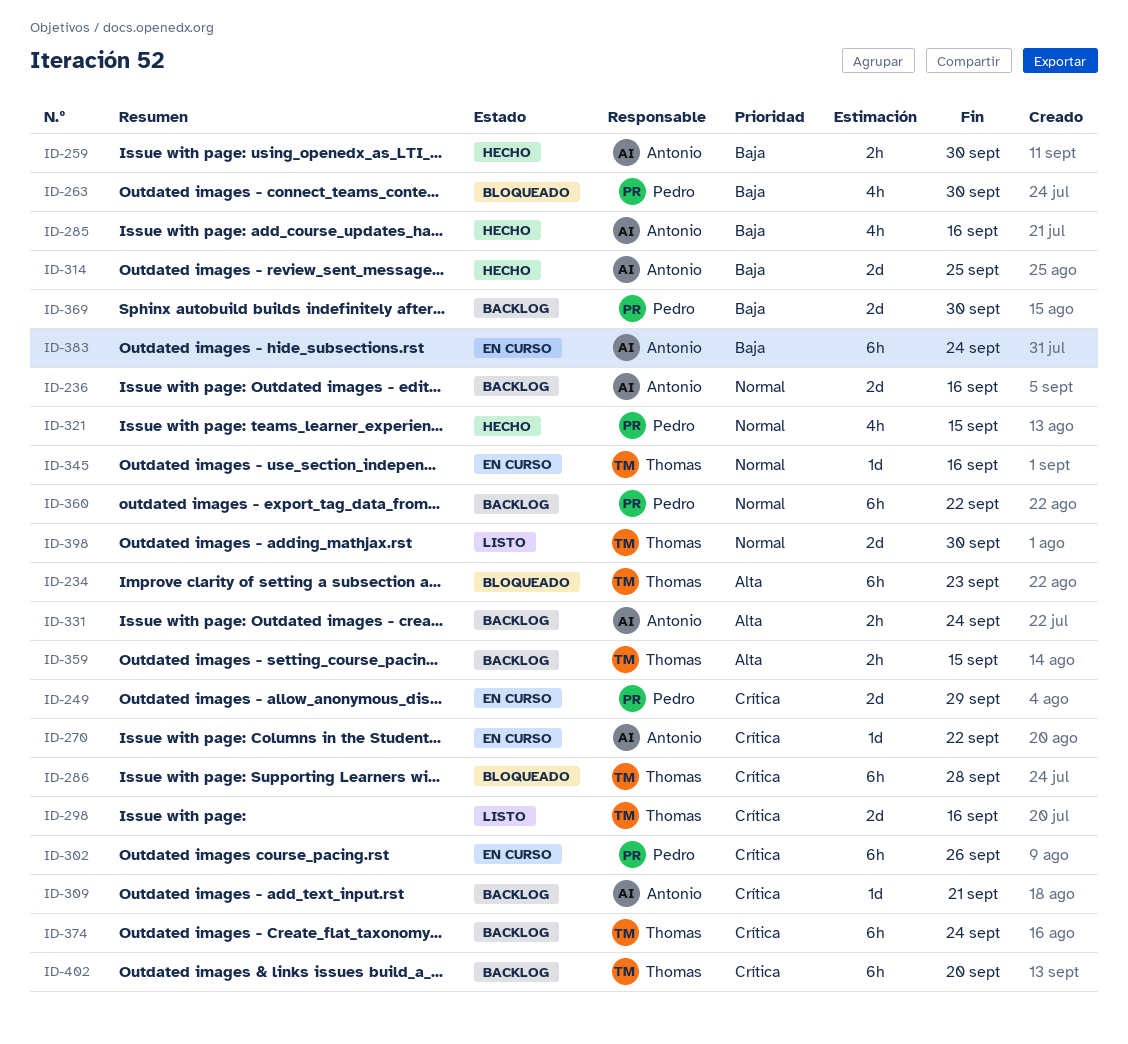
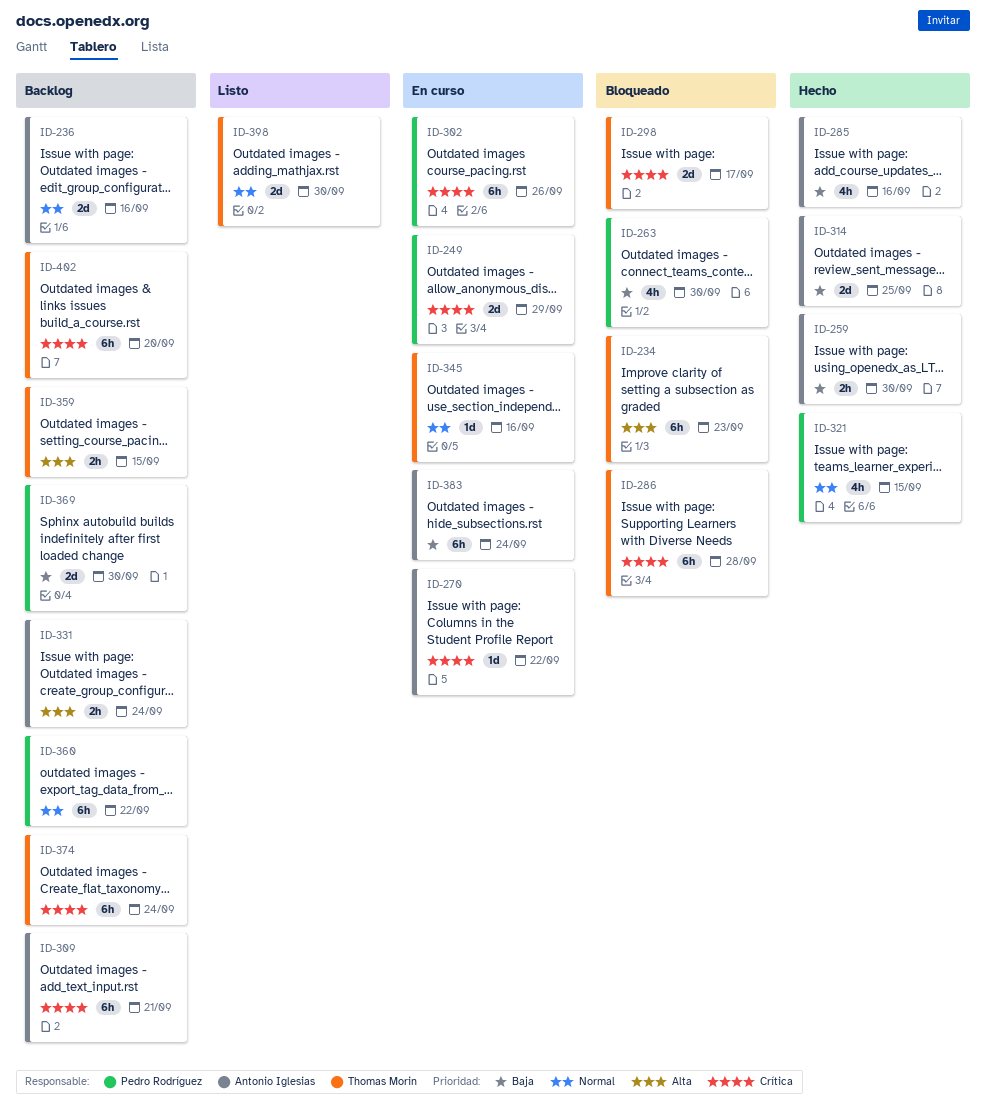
ID-298, status: Listo -> Bloqueado
ID-298, due: Sep 16 -> Sep 17
ID-309, estimate: 1d -> 6h

